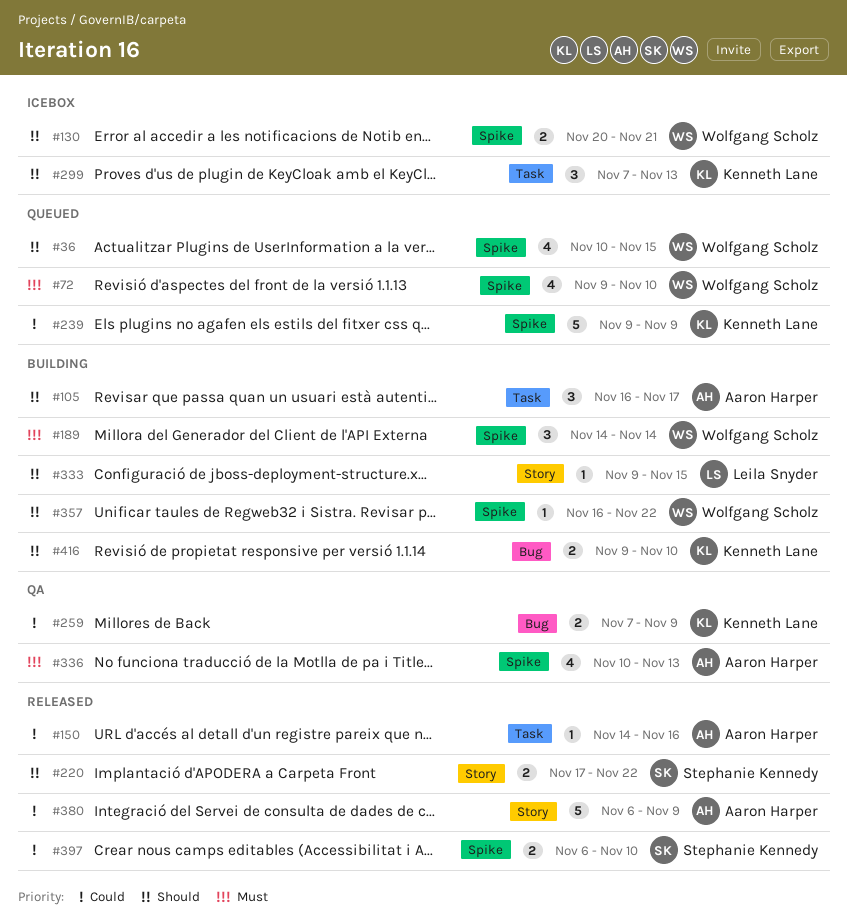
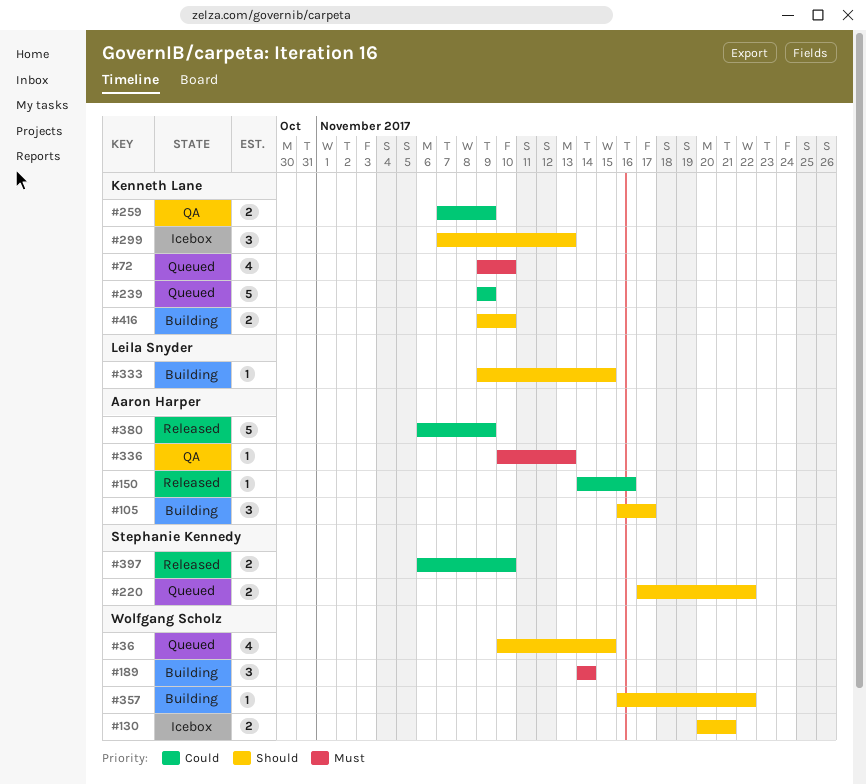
#72, owner: Wolfgang Scholz -> Kenneth Lane
#220, status: Released -> Queued
#336, estimate: 4 -> 1

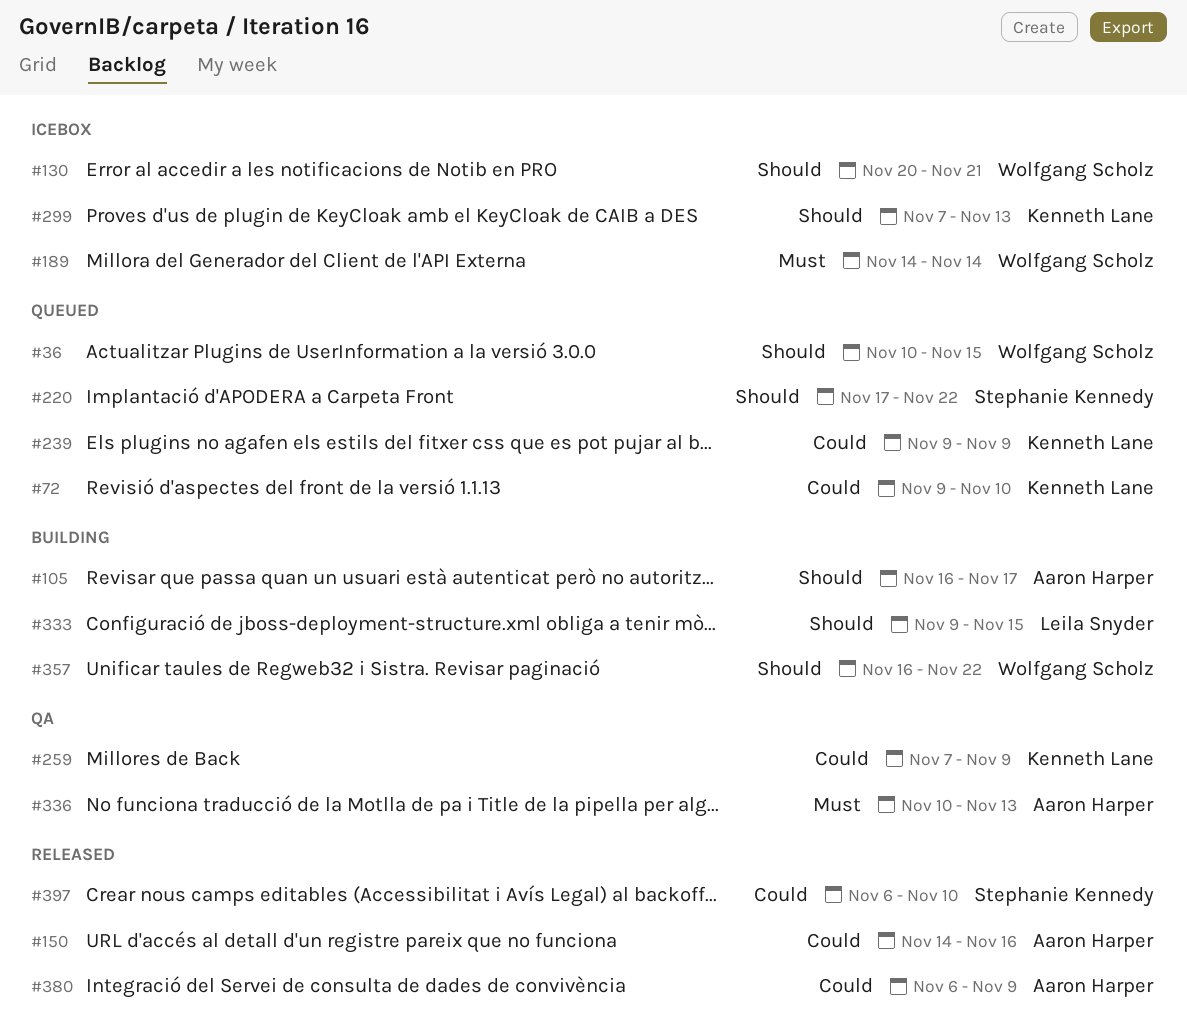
#72, priority: Must -> Could
#189, status: Building -> Icebox
#416: present -> none

